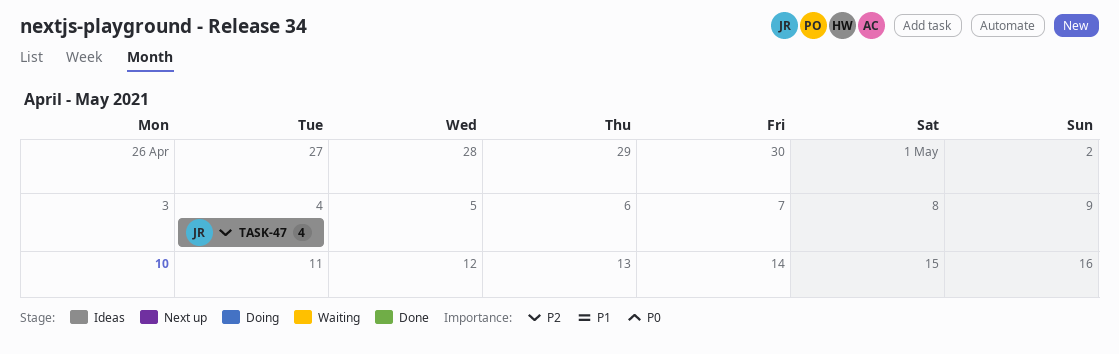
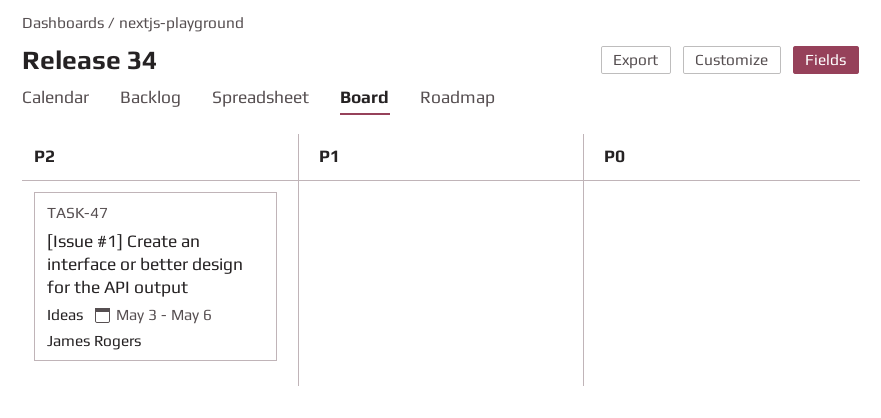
TASK-47, start: May 4 -> May 3
TASK-47, due: May 4 -> May 6

